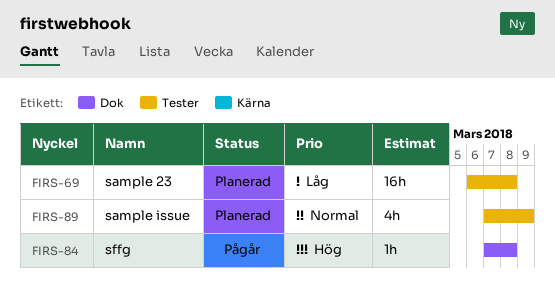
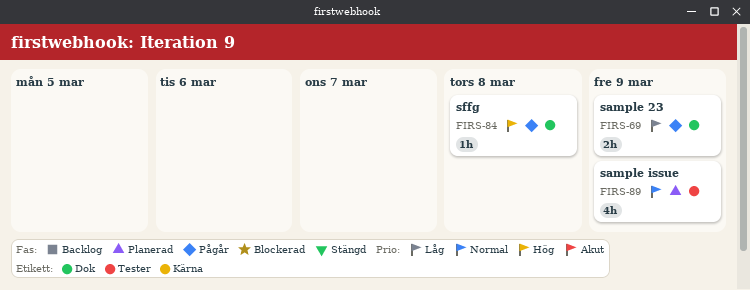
FIRS-69, status: Planerad -> Pågår
FIRS-69, label: Tester -> Dok
FIRS-69, estimate: 16h -> 2h
FIRS-69, due: Mar 8 -> Mar 9

